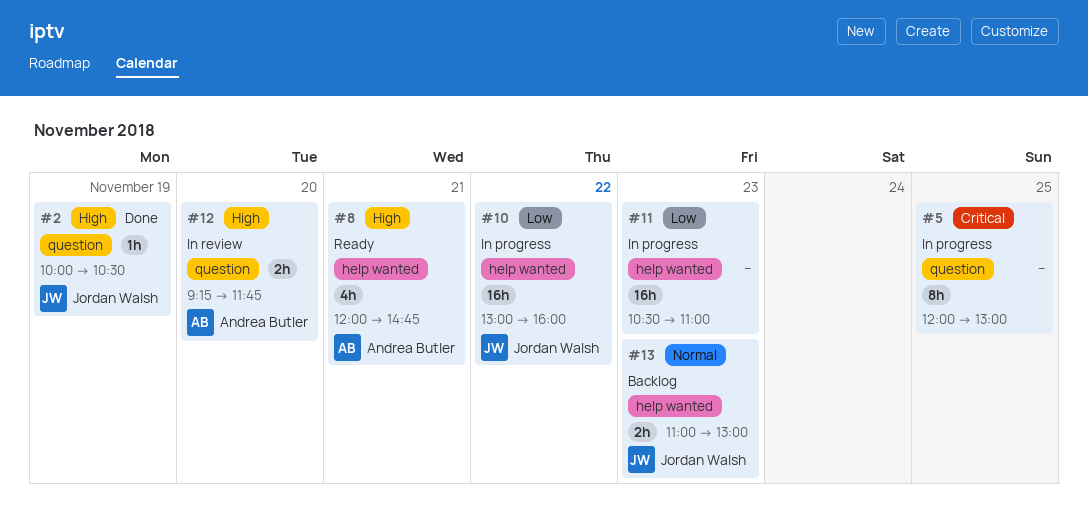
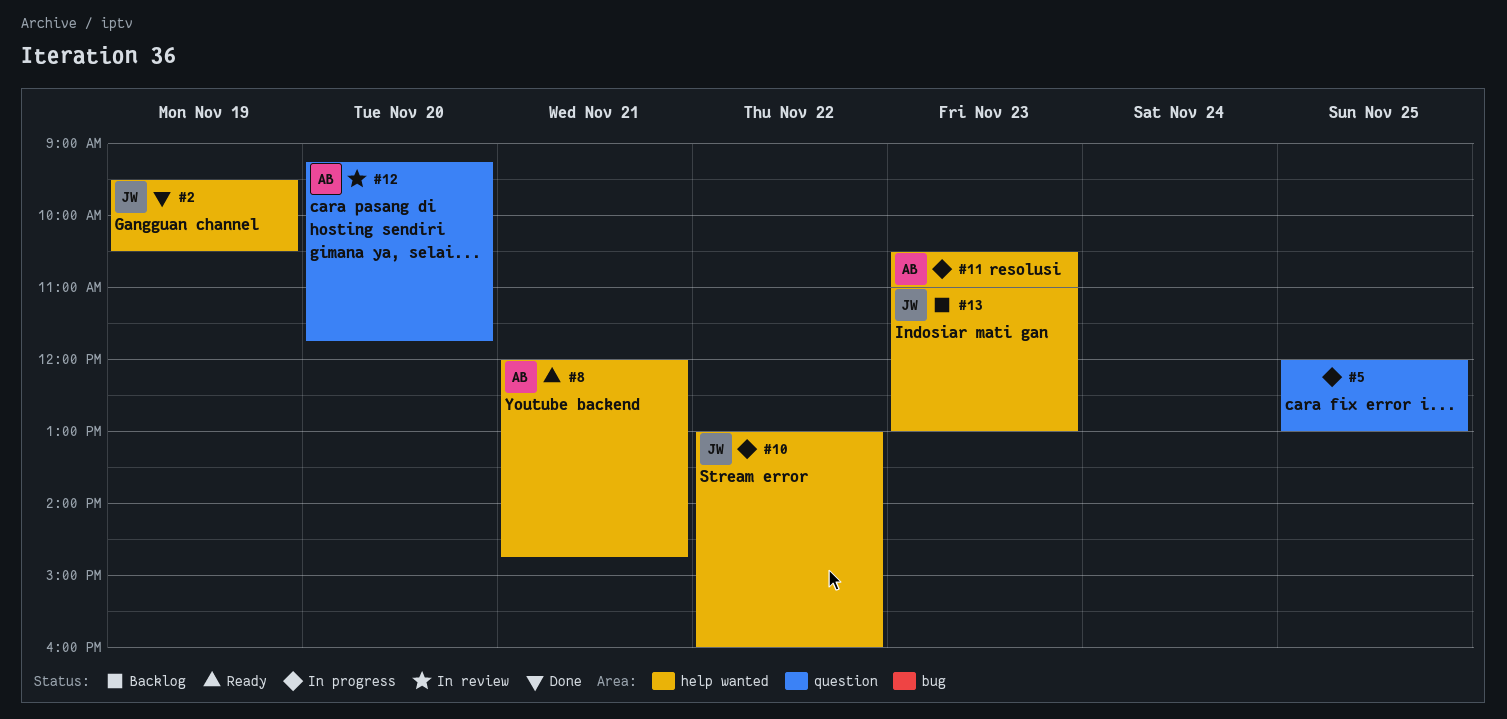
#2, label: question -> help wanted
#2, begins: 10:00 -> 09:30
#11, owner: none -> Andrea Butler

